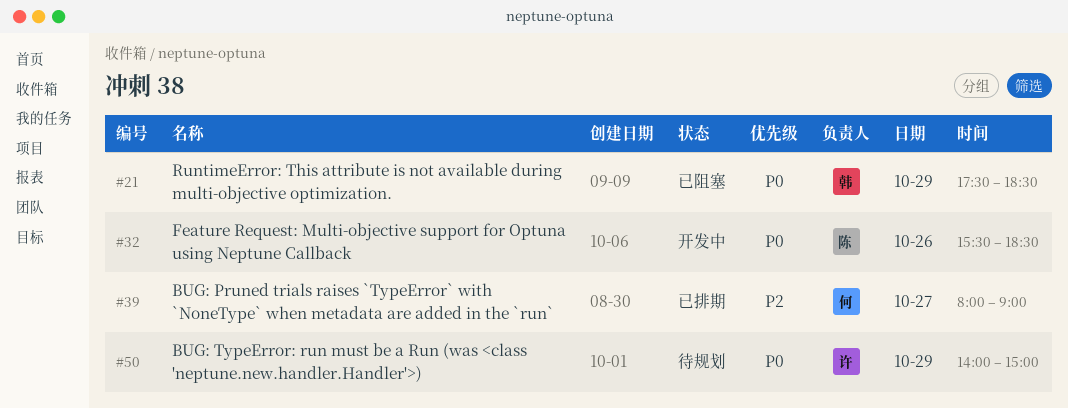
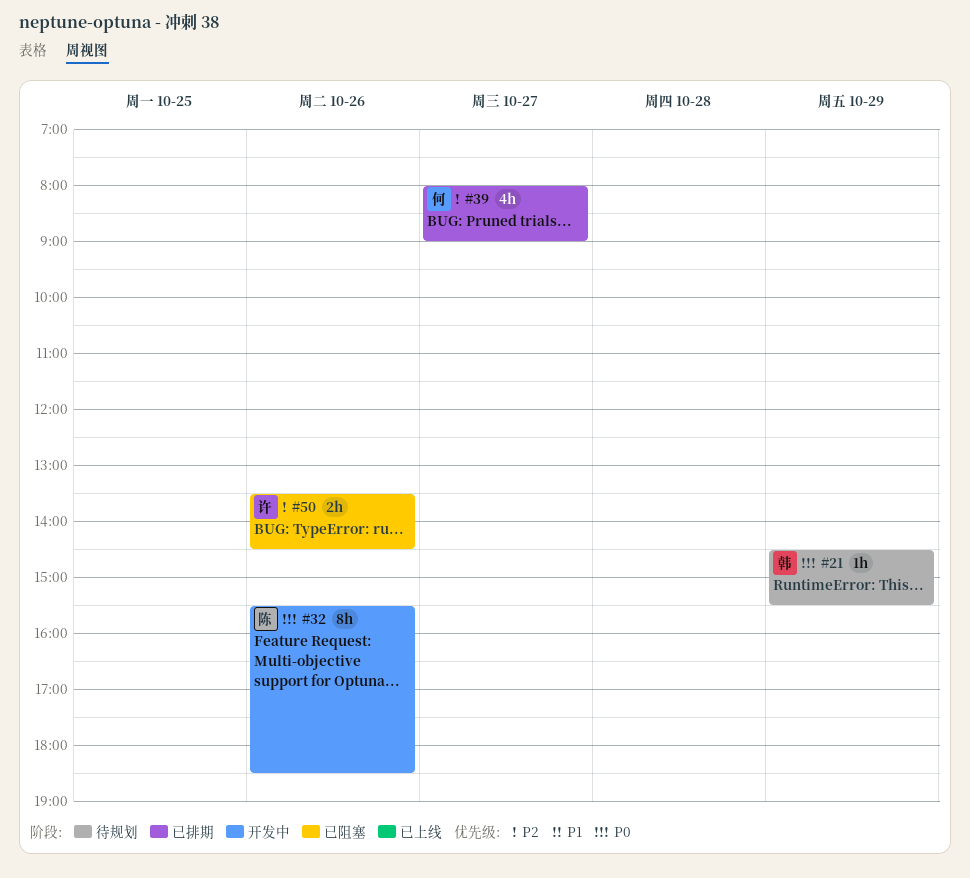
#21, status: 已阻塞 -> 待规划
#21, begins: 17:30 -> 14:30
#21, ends: 18:30 -> 15:30
#50, status: 待规划 -> 已阻塞
#50, priority: P0 -> P2
#50, day: Oct 29 -> Oct 26
#50, begins: 14:00 -> 13:30
#50, ends: 15:00 -> 14:30

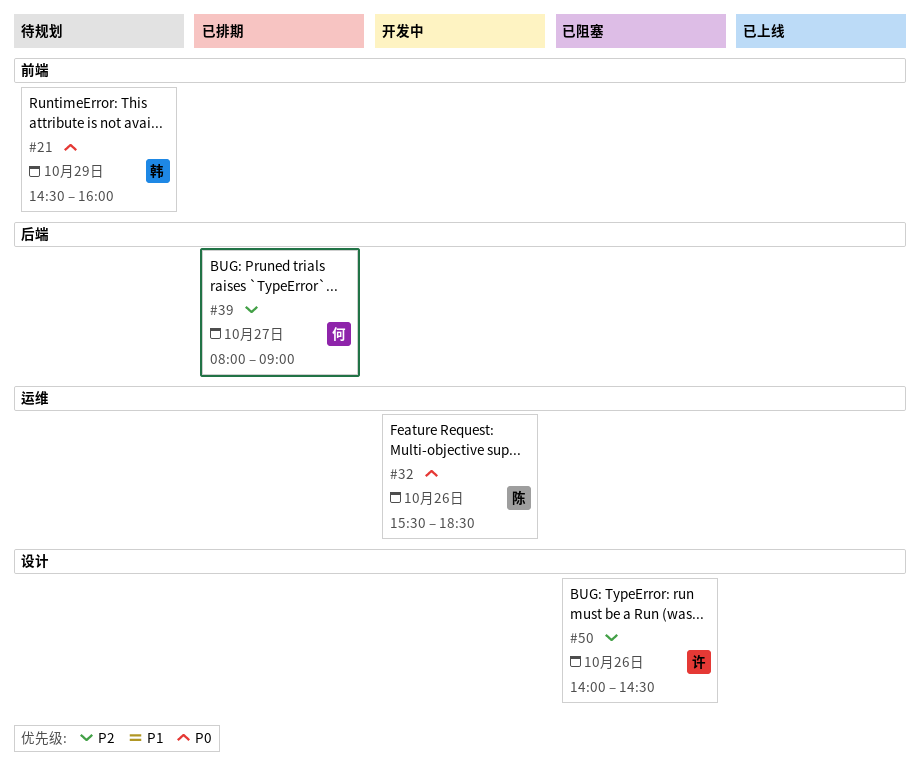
#21, ends: 15:30 -> 16:00
#50, begins: 13:30 -> 14:00

